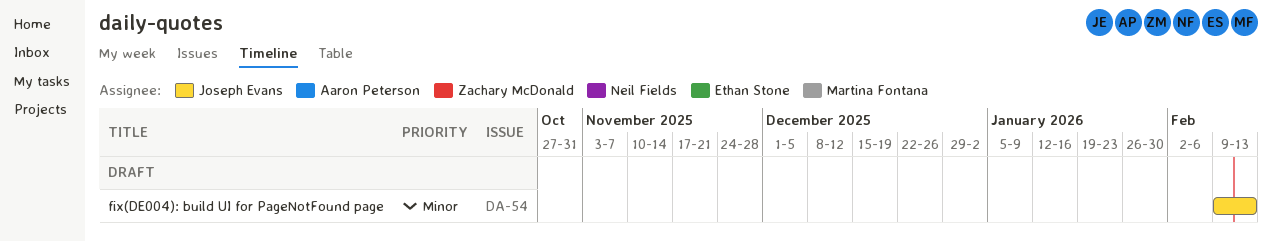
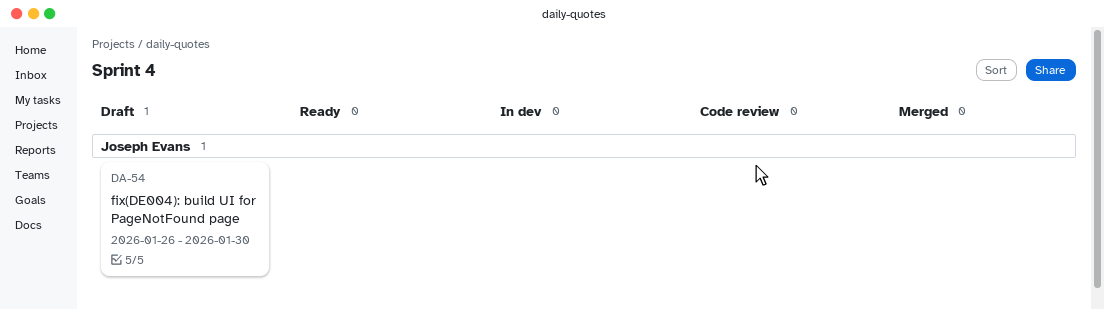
DA-54, start: Feb 9 -> Jan 26
DA-54, due: Feb 13 -> Jan 30

